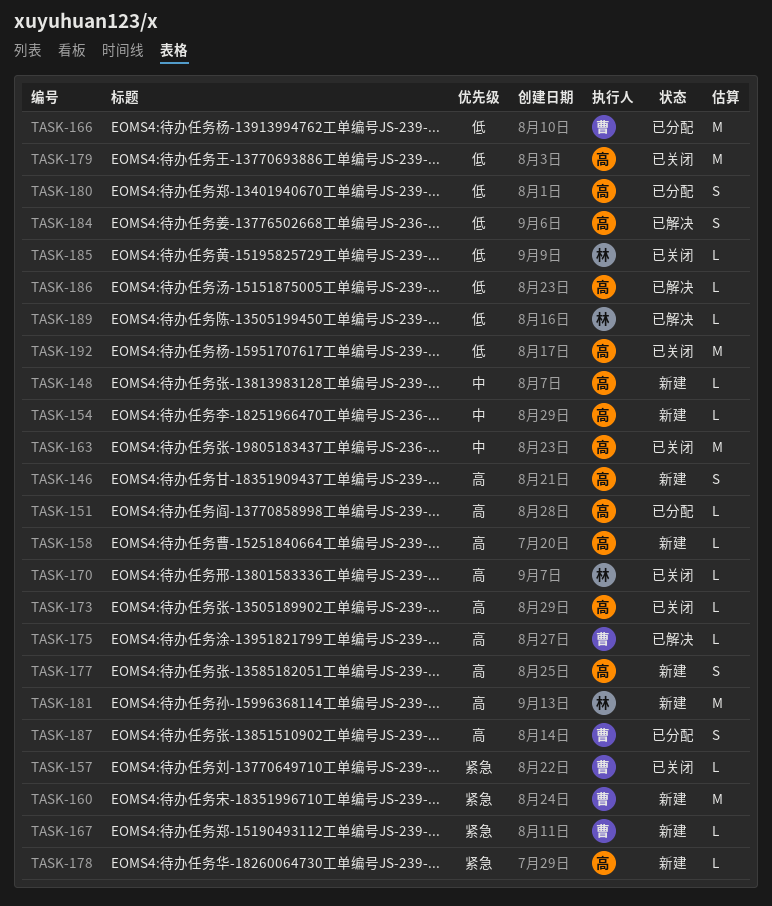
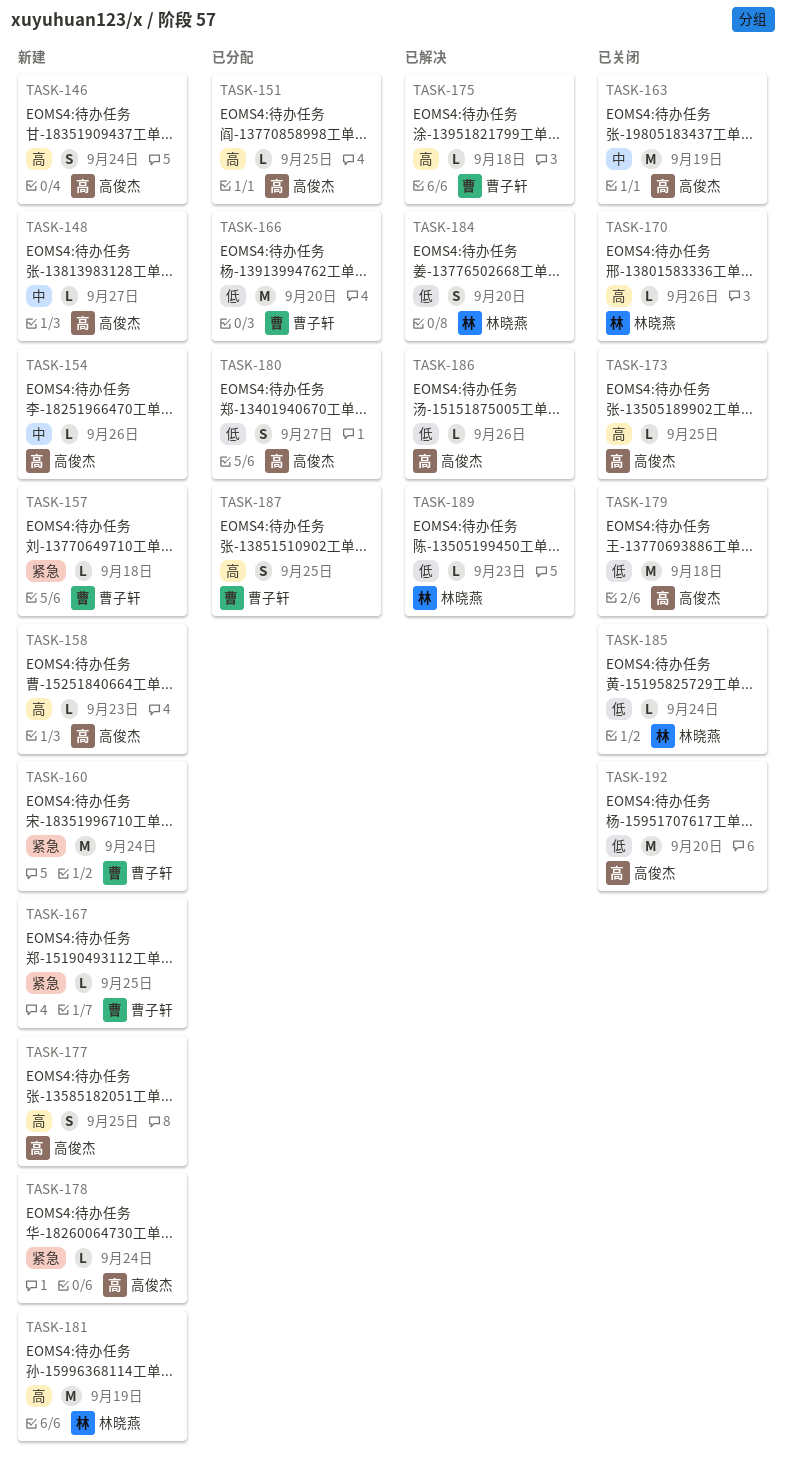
TASK-157, status: 已关闭 -> 新建
TASK-184, owner: 高俊杰 -> 林晓燕

